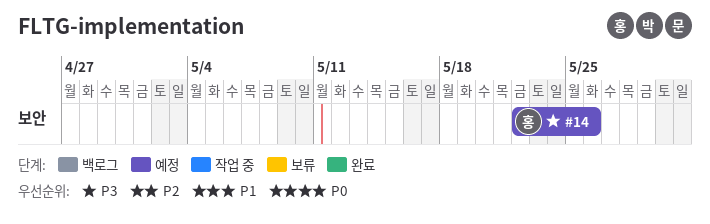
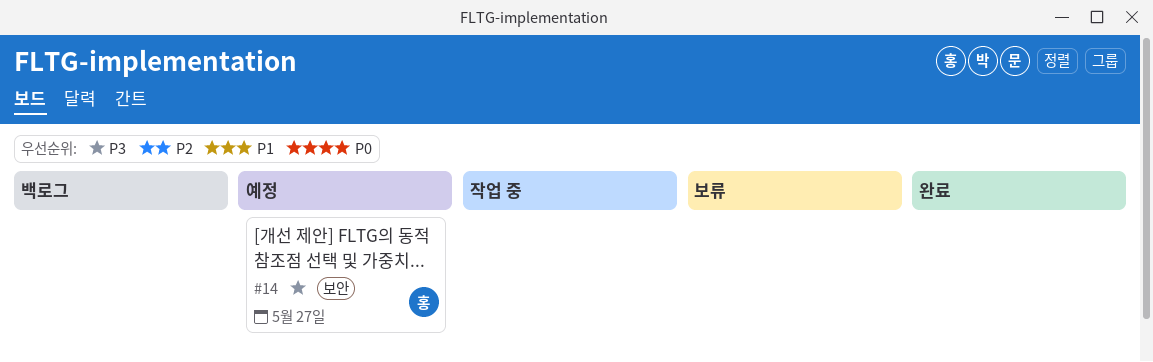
#14, due: May 26 -> May 27

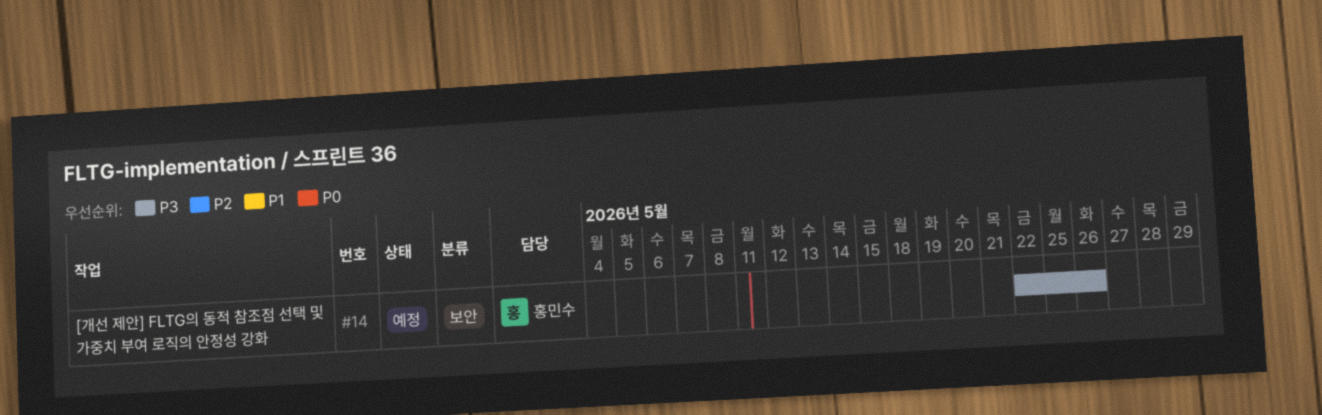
#14, due: May 27 -> May 26

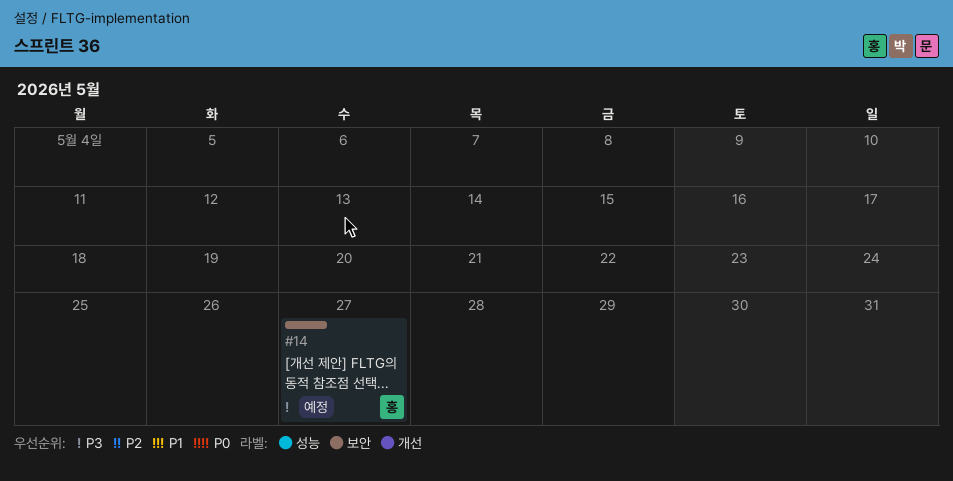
#14, due: May 26 -> May 27

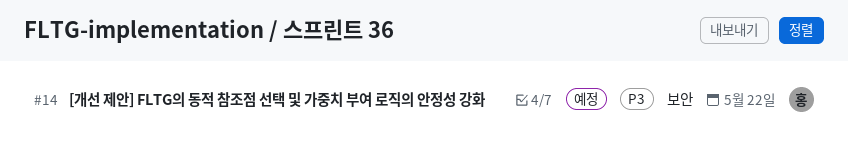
#14, due: May 27 -> May 22

